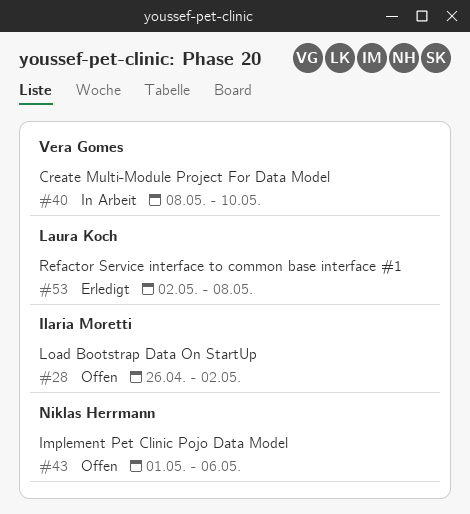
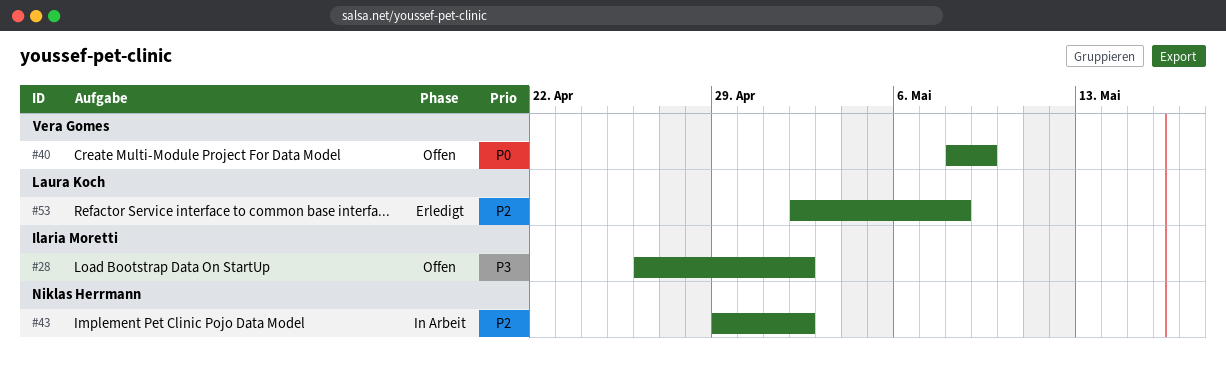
#40, status: In Arbeit -> Offen
#40, due: May 10 -> May 9
#43, status: Offen -> In Arbeit
#43, start: May 1 -> Apr 29
#43, due: May 6 -> May 2

